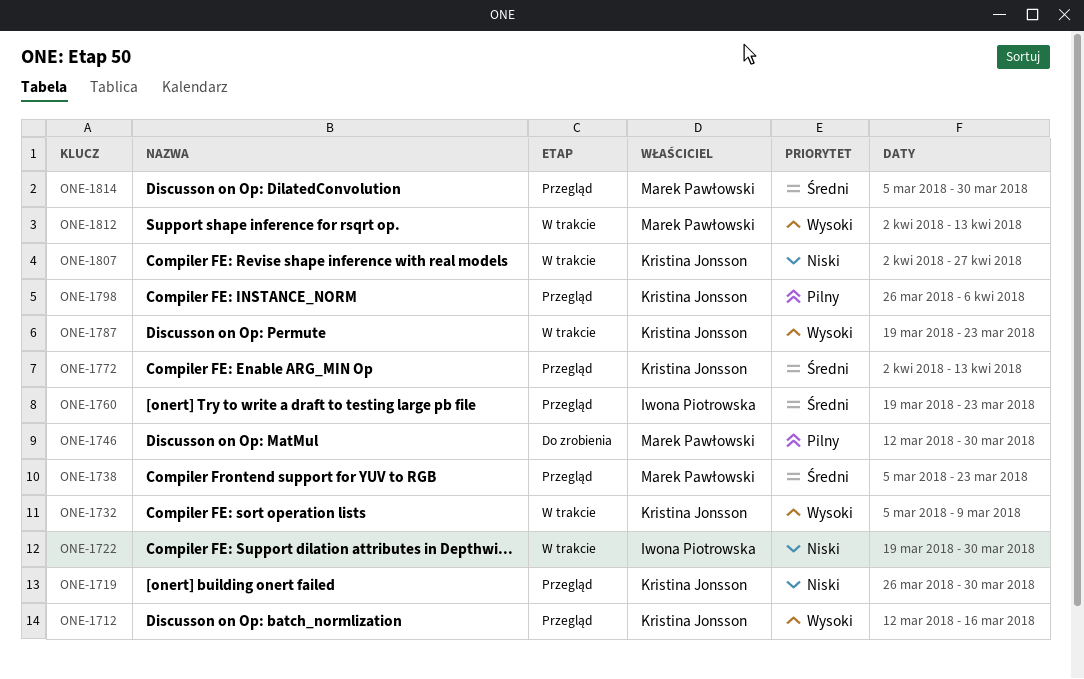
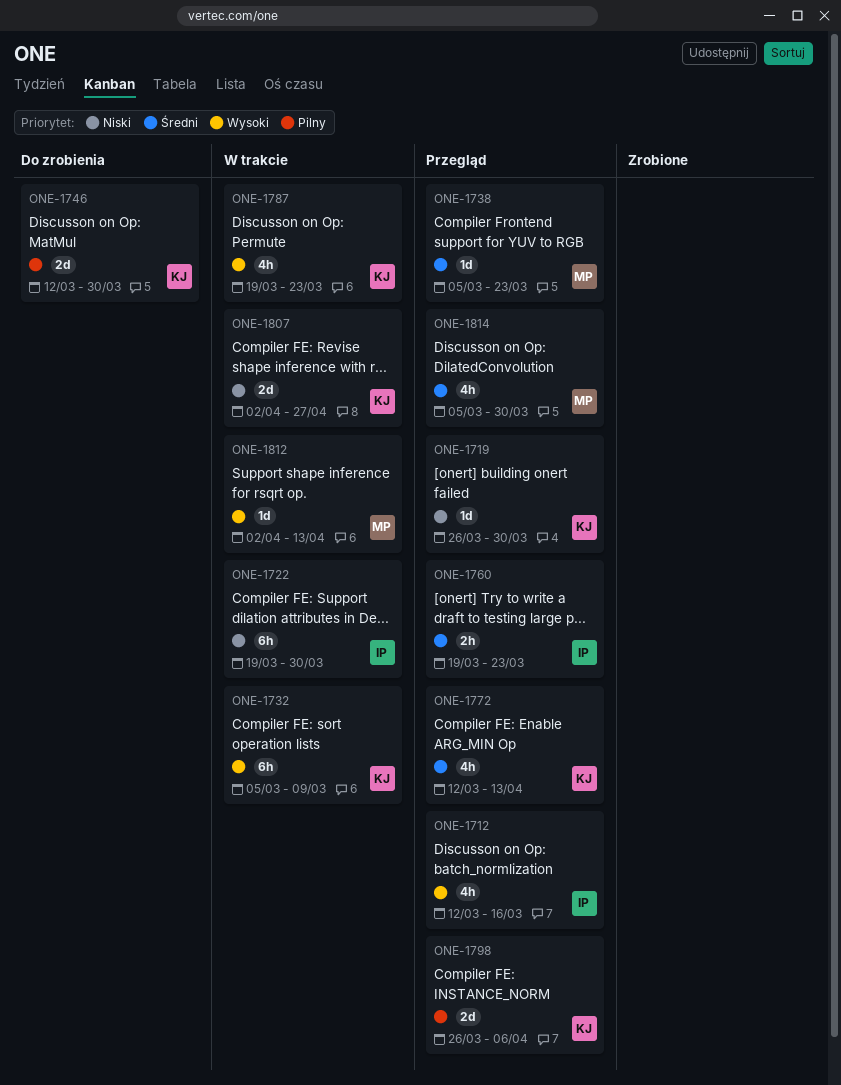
ONE-1712, owner: Kristina Jonsson -> Iwona Piotrowska
ONE-1746, owner: Marek Pawłowski -> Kristina Jonsson
ONE-1772, start: Apr 2 -> Mar 12

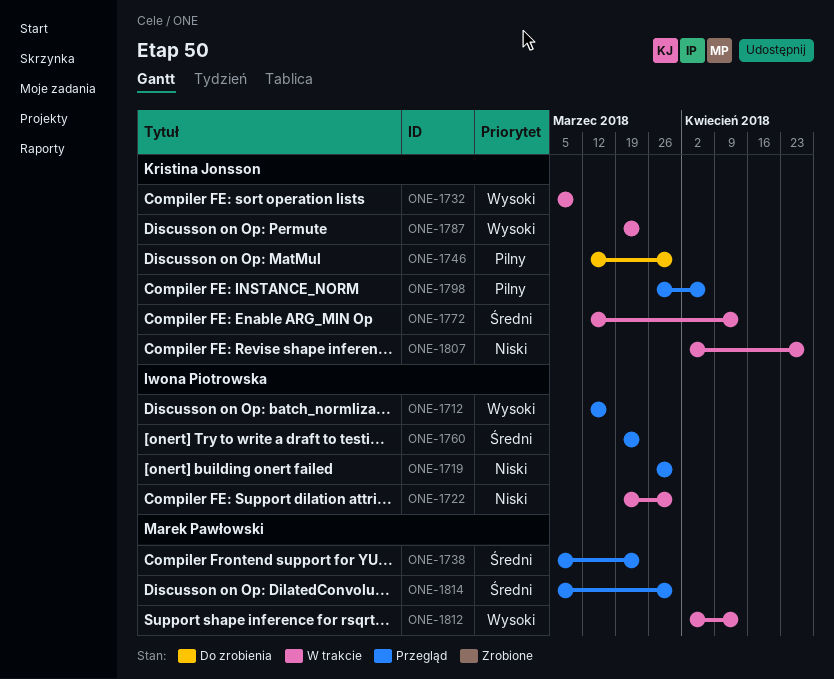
ONE-1719, owner: Kristina Jonsson -> Iwona Piotrowska
ONE-1772, status: Przegląd -> W trakcie

